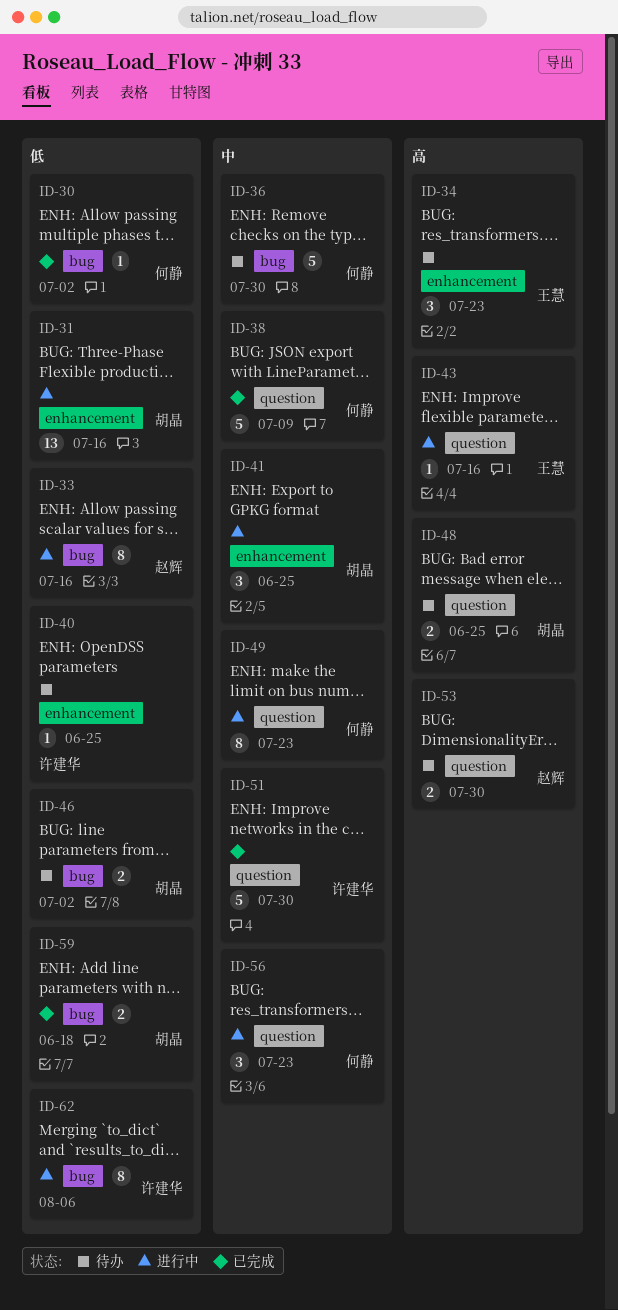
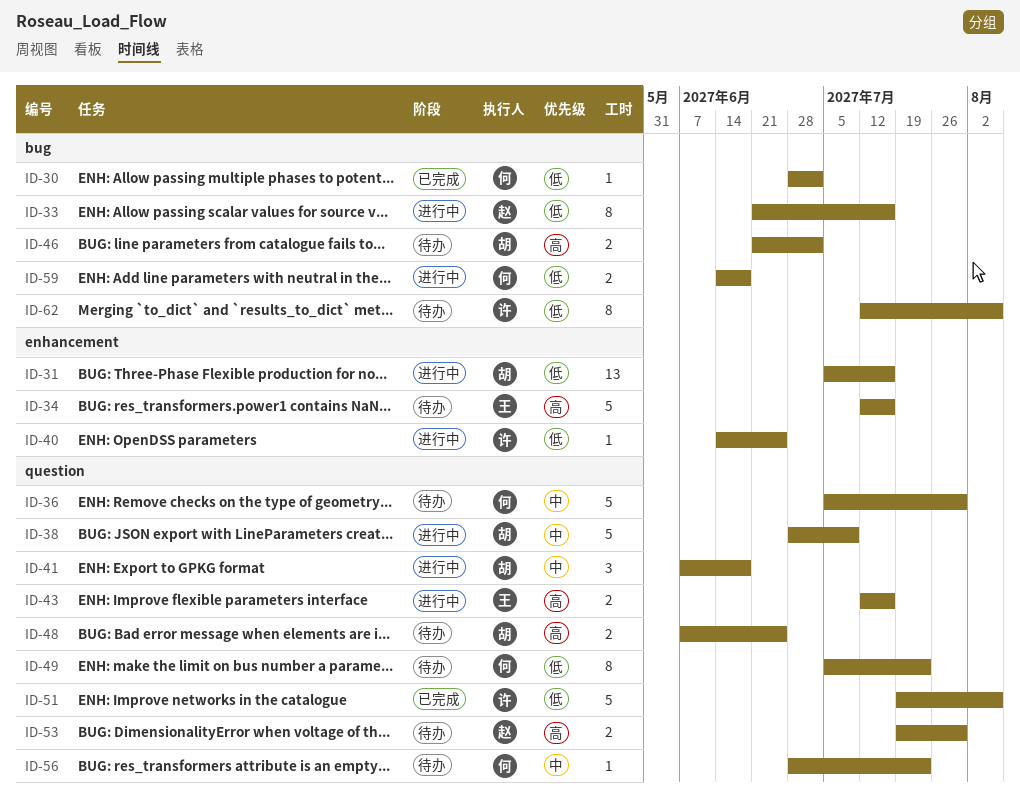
ID-34, estimate: 3 -> 5
ID-34, due: Jul 23 -> Jul 16
ID-36, label: bug -> question
ID-38, status: 已完成 -> 进行中
ID-38, owner: 何静 -> 胡晶
ID-40, status: 待办 -> 进行中
ID-41, label: enhancement -> question
ID-41, due: Jun 25 -> Jun 18
ID-43, estimate: 1 -> 2
ID-46, priority: 低 -> 高
ID-49, status: 进行中 -> 待办
ID-49, priority: 中 -> 低
ID-51, priority: 中 -> 低
ID-51, due: Jul 30 -> Aug 6
ID-56, status: 进行中 -> 待办
ID-56, estimate: 3 -> 1
ID-59, status: 已完成 -> 进行中
ID-59, owner: 胡晶 -> 何静
ID-62, status: 进行中 -> 待办

